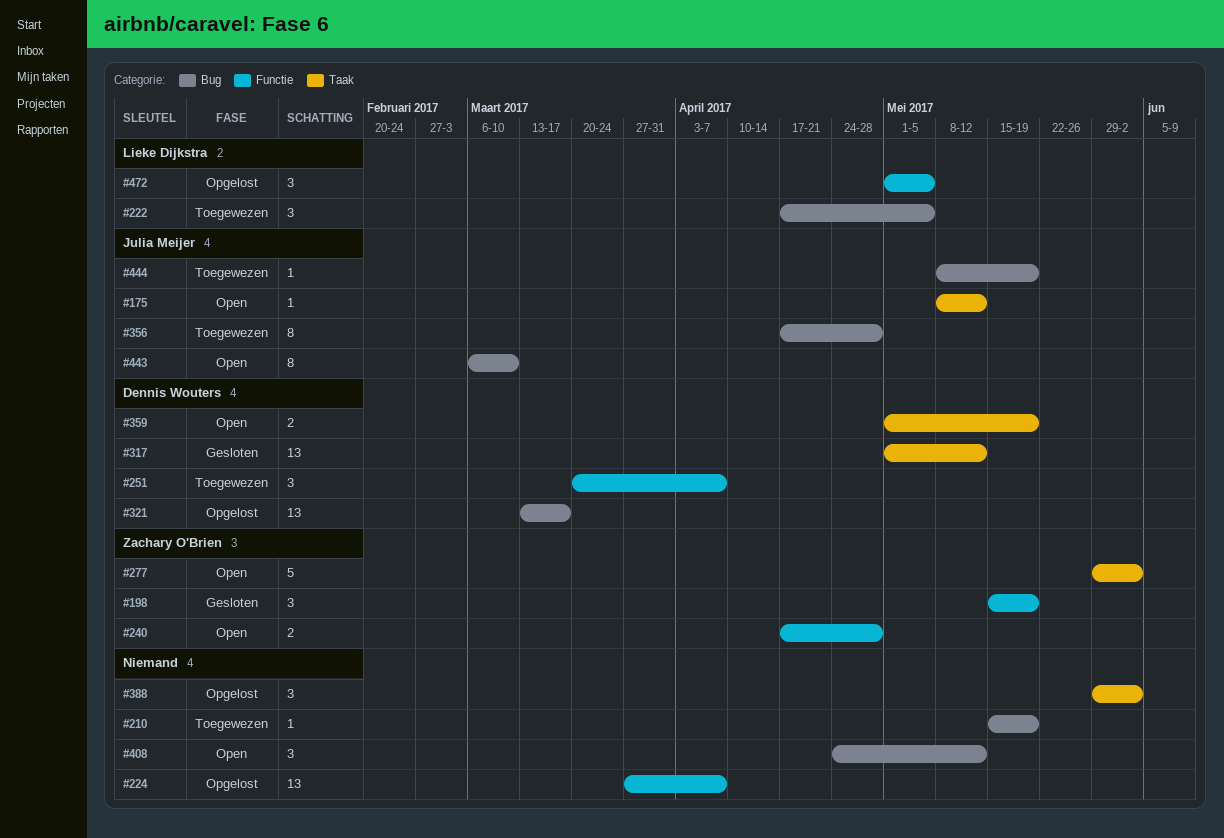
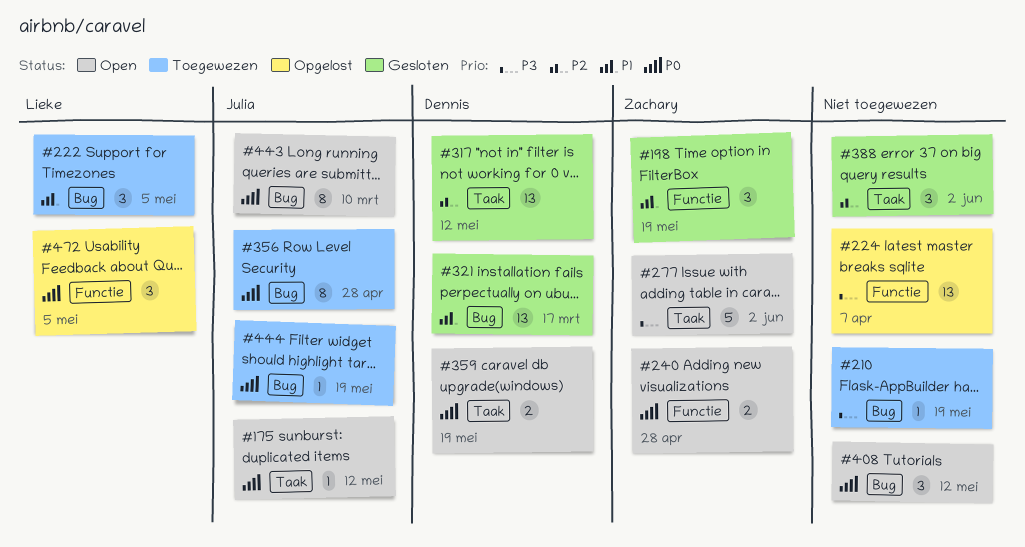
#251: present -> none
#321, status: Opgelost -> Gesloten
#388, status: Opgelost -> Gesloten

